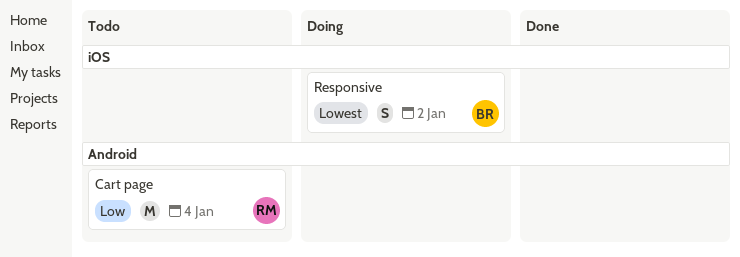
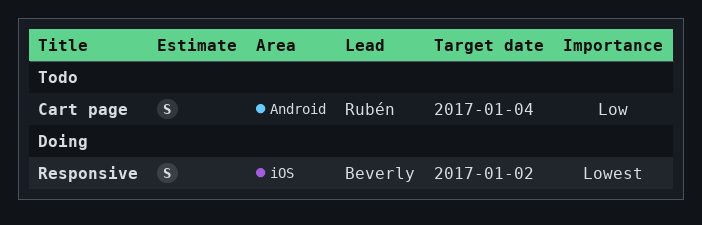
Cart page, estimate: M -> S

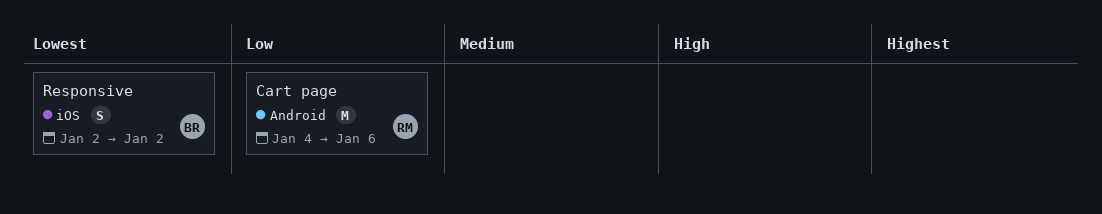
Cart page, estimate: S -> M
Cart page, due: Jan 4 -> Jan 6

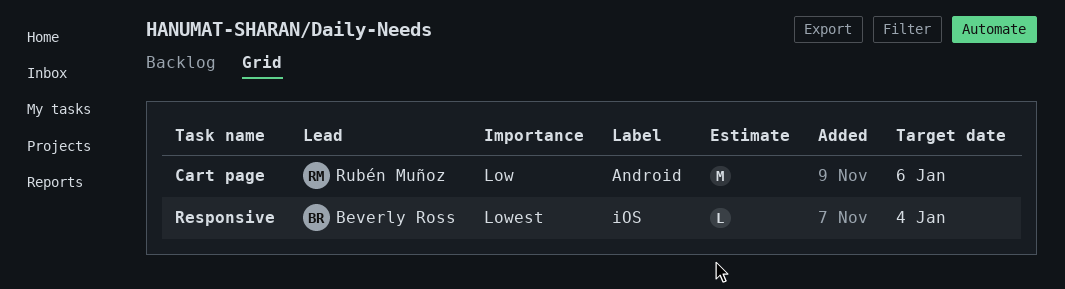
Responsive, estimate: S -> L
Responsive, due: Jan 2 -> Jan 4

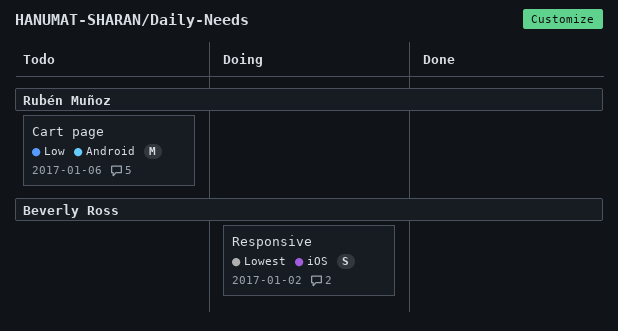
Responsive, estimate: L -> S
Responsive, due: Jan 4 -> Jan 2

